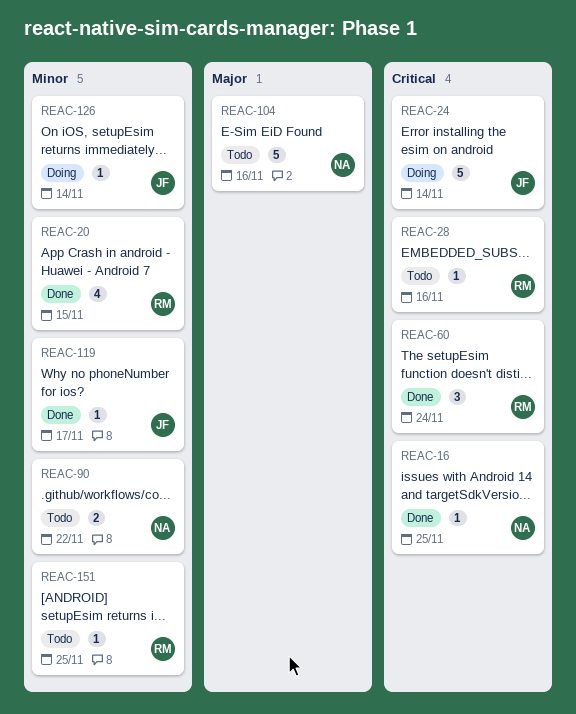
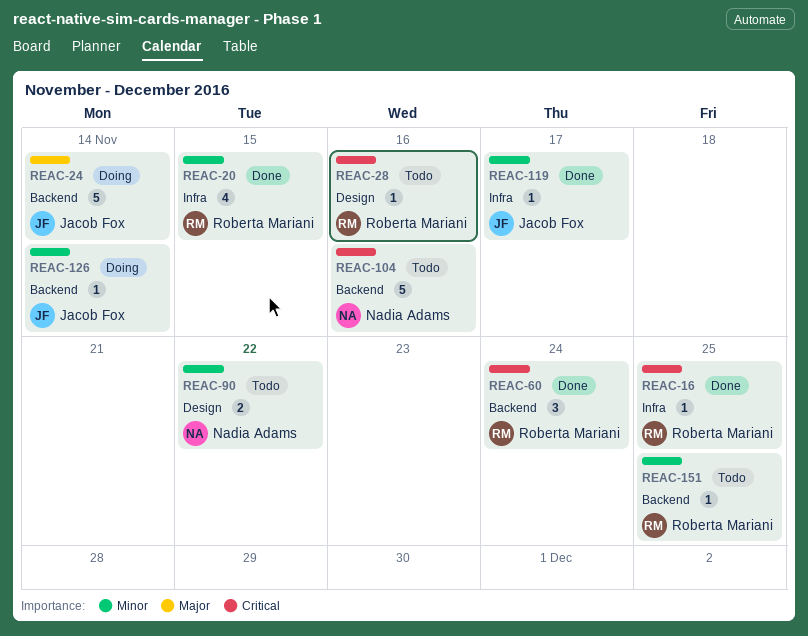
REAC-16, owner: Nadia Adams -> Roberta Mariani
REAC-24, priority: Critical -> Major
REAC-104, priority: Major -> Critical

